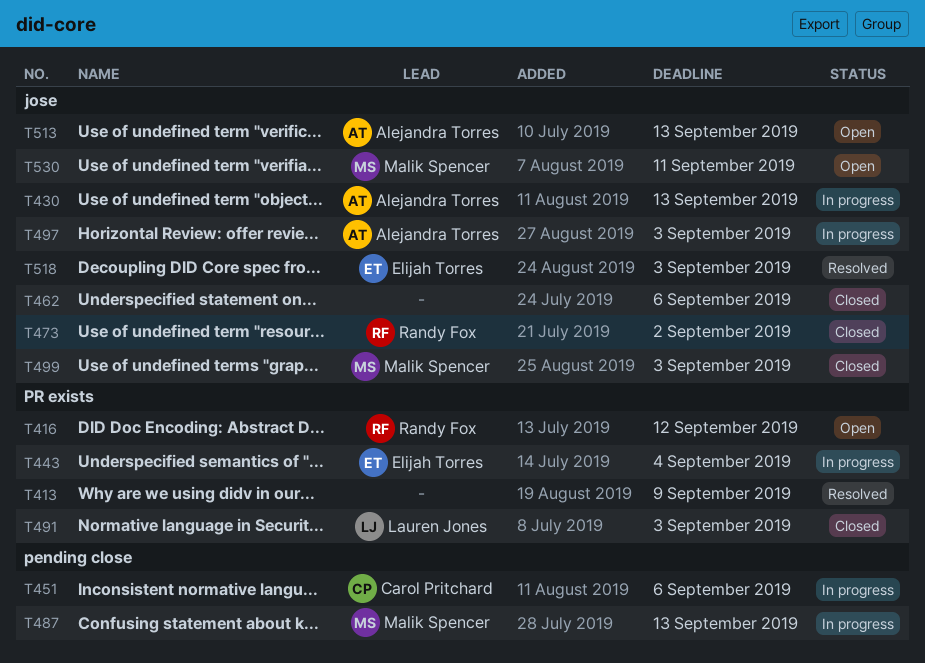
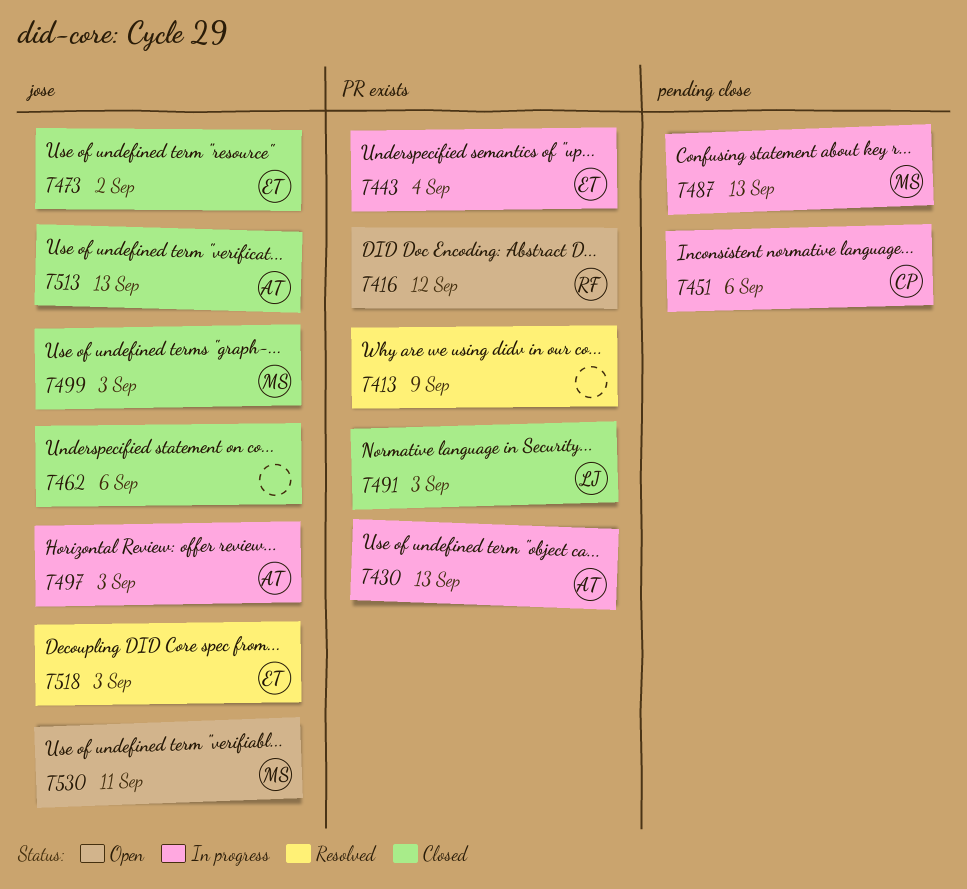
T430, label: jose -> PR exists
T473, owner: Randy Fox -> Elijah Torres
T513, status: Open -> Closed

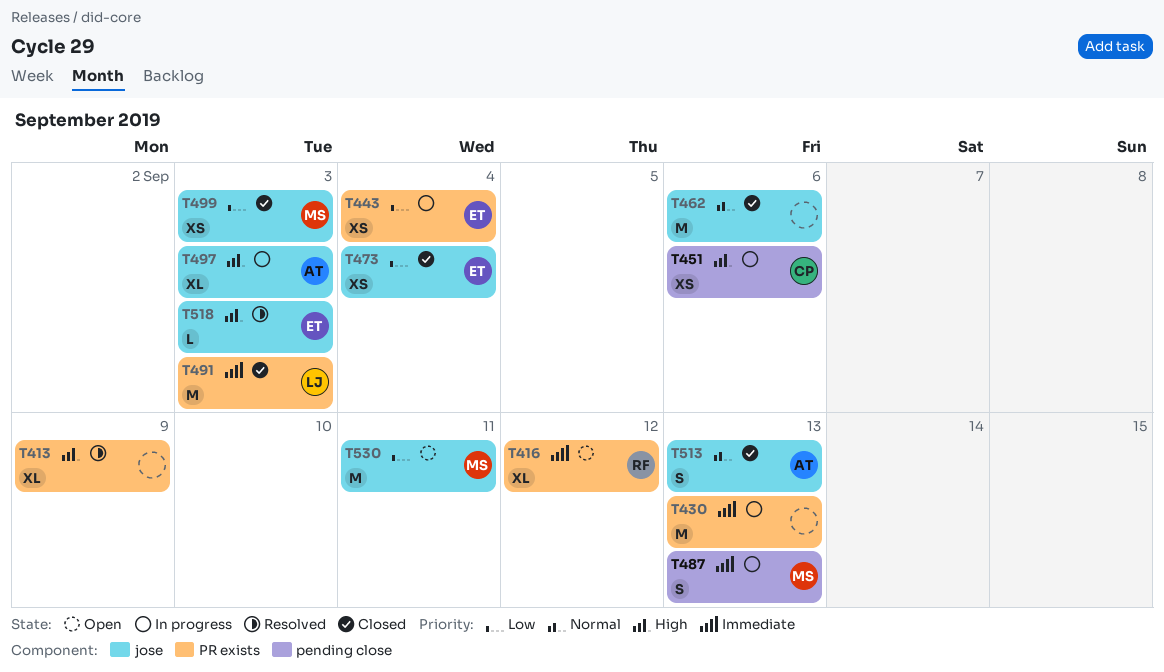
T430, owner: AT -> none
T473, due: Sep 2 -> Sep 4

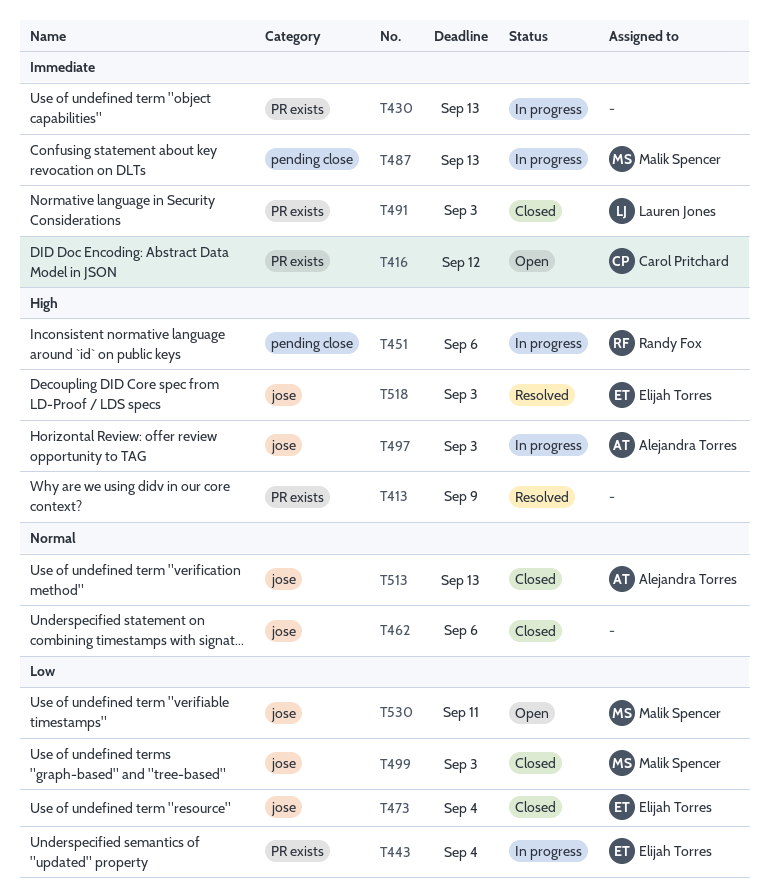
T416, owner: Randy Fox -> Carol Pritchard
T451, owner: Carol Pritchard -> Randy Fox

